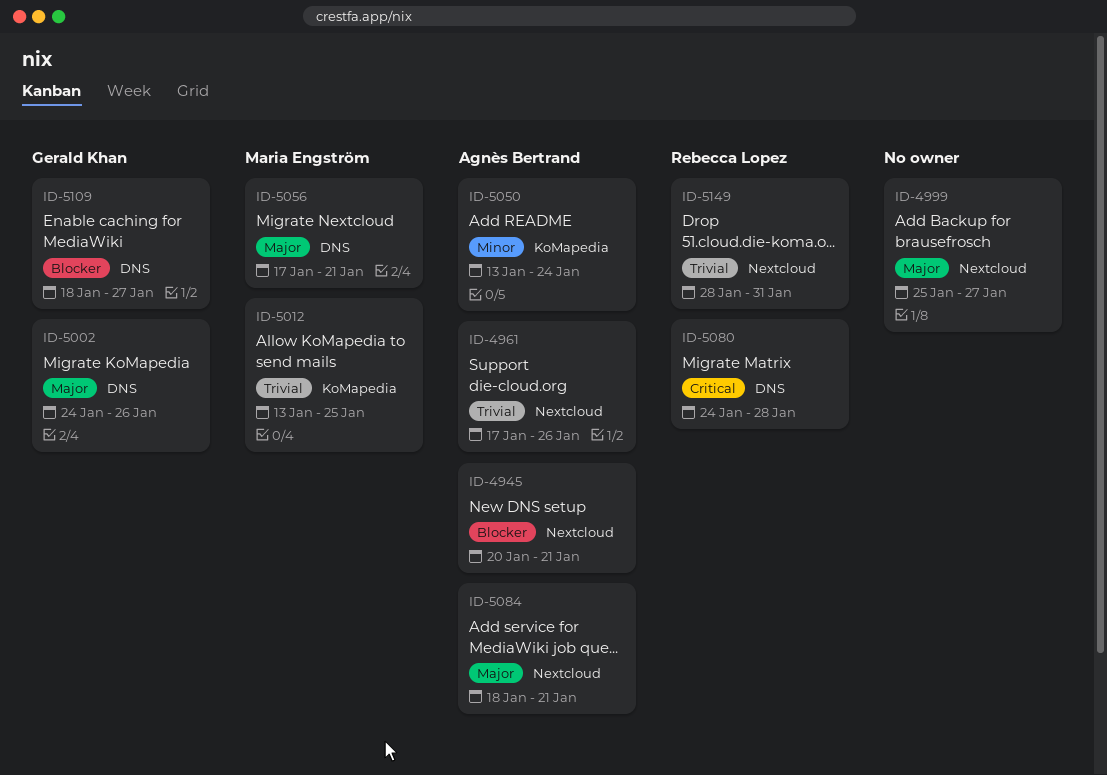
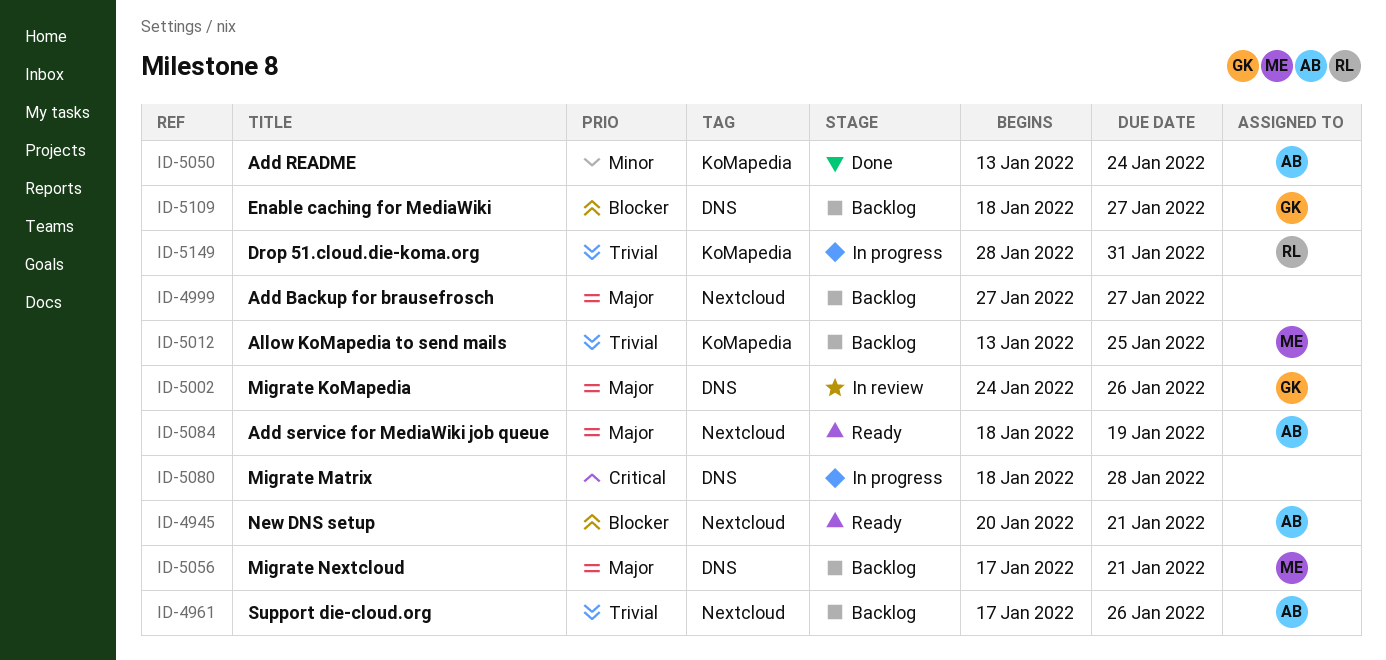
ID-4999, start: Jan 25 -> Jan 27
ID-5080, owner: Rebecca Lopez -> none
ID-5080, start: Jan 24 -> Jan 18
ID-5084, due: Jan 21 -> Jan 19
ID-5149, label: Nextcloud -> KoMapedia

